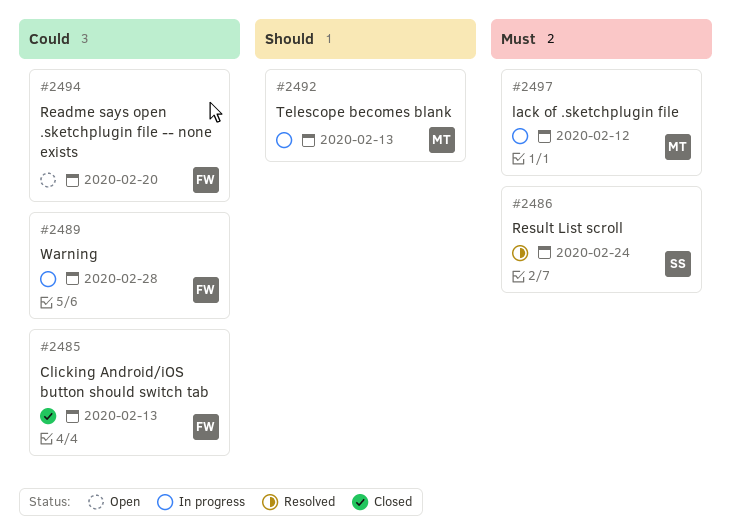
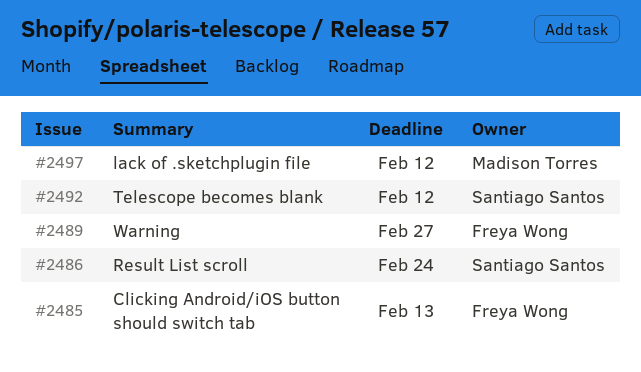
#2489, due: Feb 28 -> Feb 27
#2492, owner: Madison Torres -> Santiago Santos
#2492, due: Feb 13 -> Feb 12
#2494: present -> none

